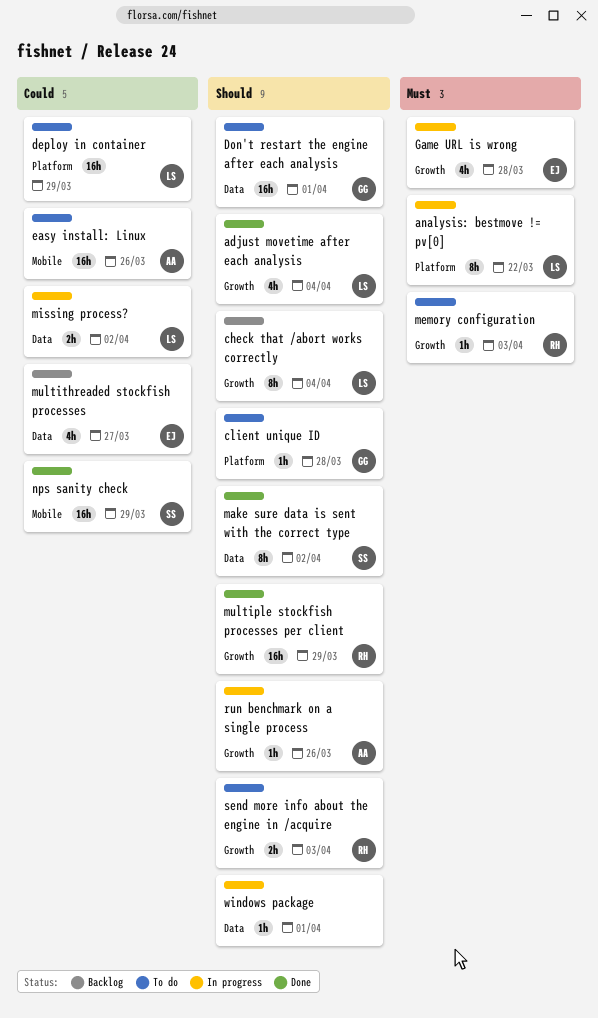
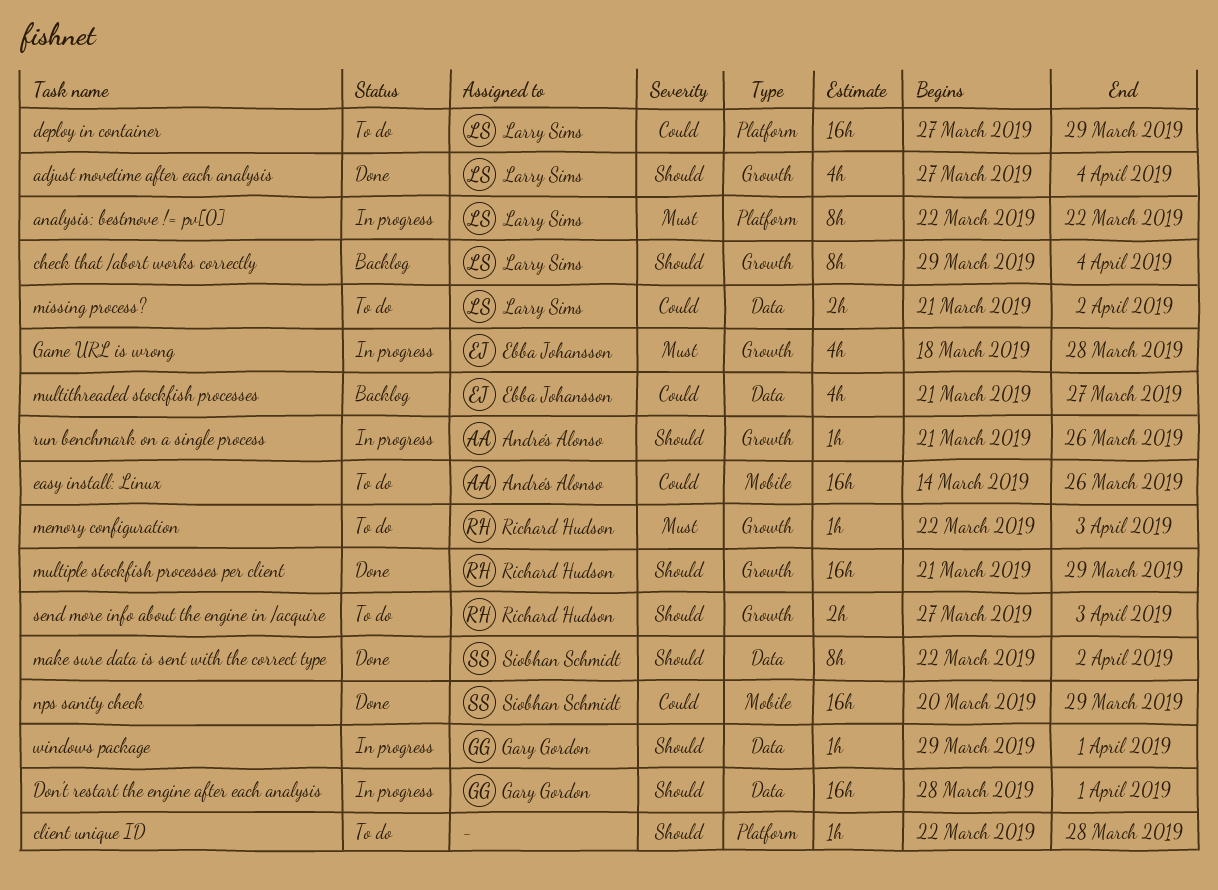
client unique ID, owner: Gary Gordon -> none
Don't restart the engine after each analysis, status: To do -> In progress
missing process?, status: In progress -> To do
windows package, owner: none -> Gary Gordon

